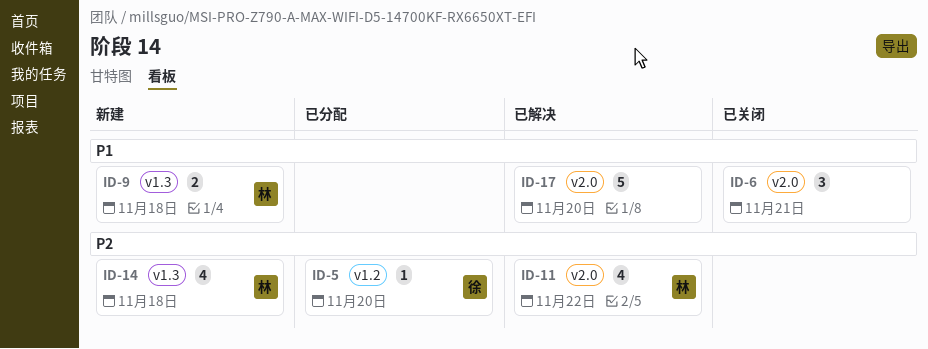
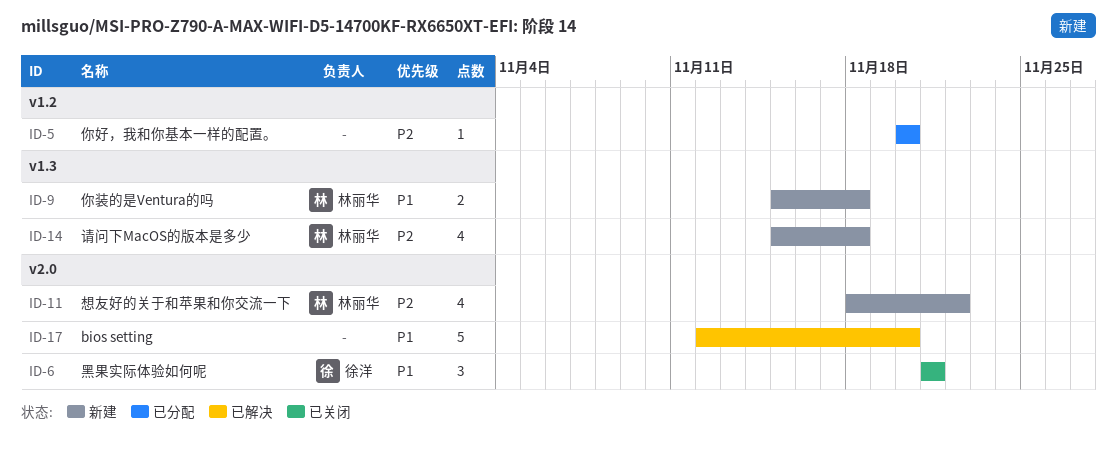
ID-5, owner: 徐洋 -> none
ID-6, owner: none -> 徐洋
ID-11, status: 已解决 -> 新建

